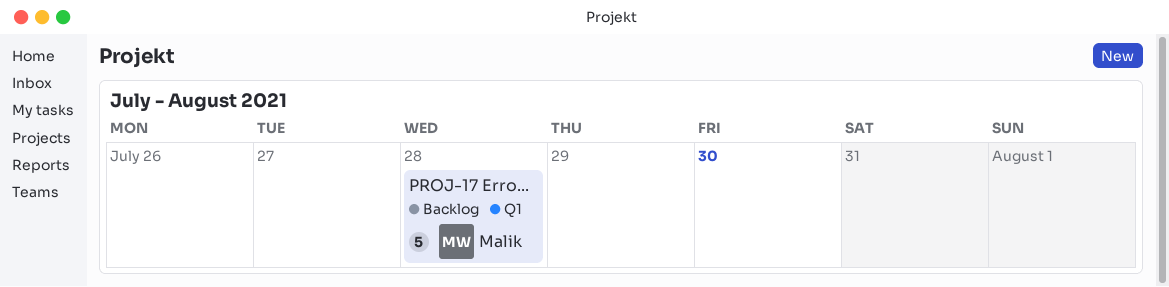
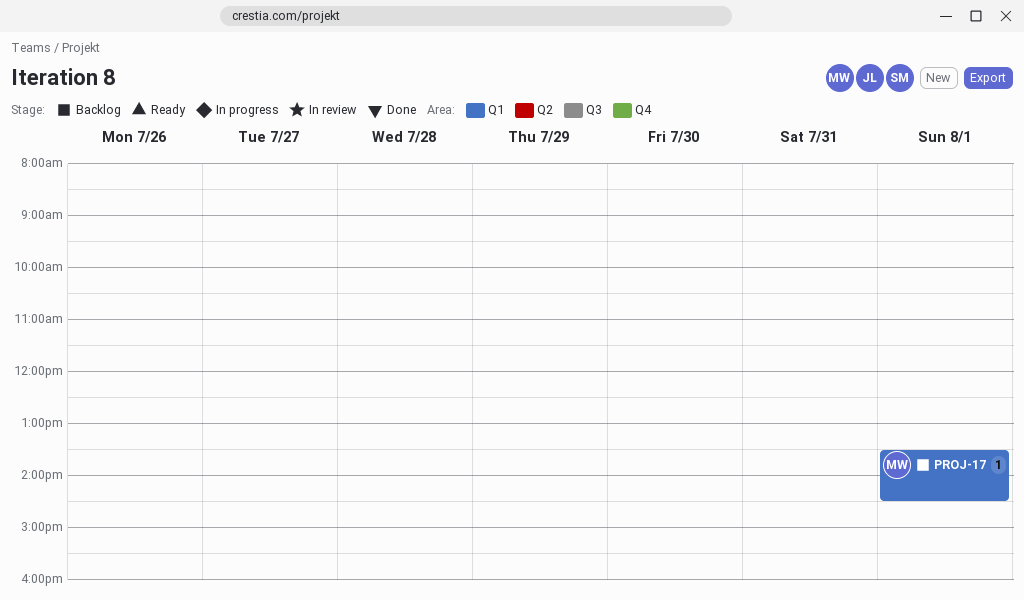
PROJ-17, estimate: 5 -> 1
PROJ-17, day: Jul 28 -> Aug 1

